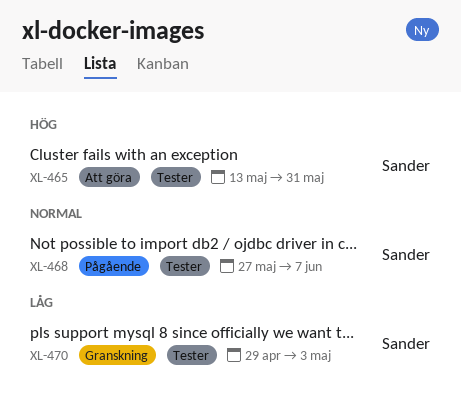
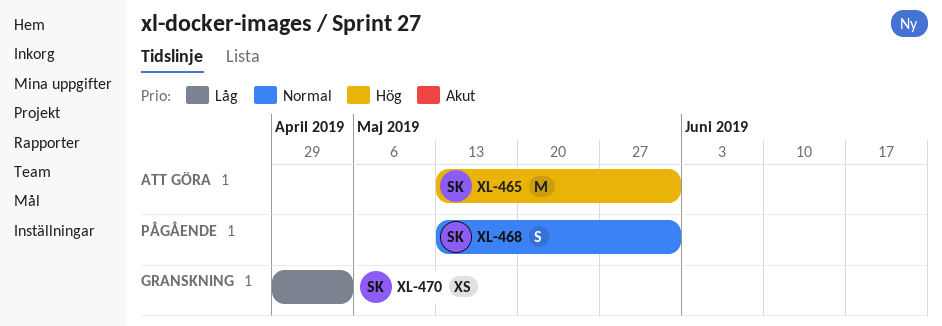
XL-468, start: May 27 -> May 13
XL-468, due: Jun 7 -> May 31

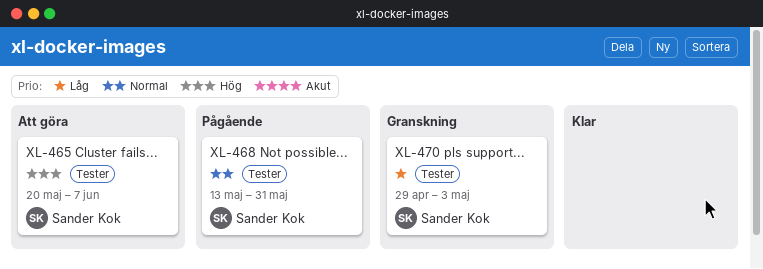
XL-465, start: May 13 -> May 20
XL-465, due: May 31 -> Jun 7

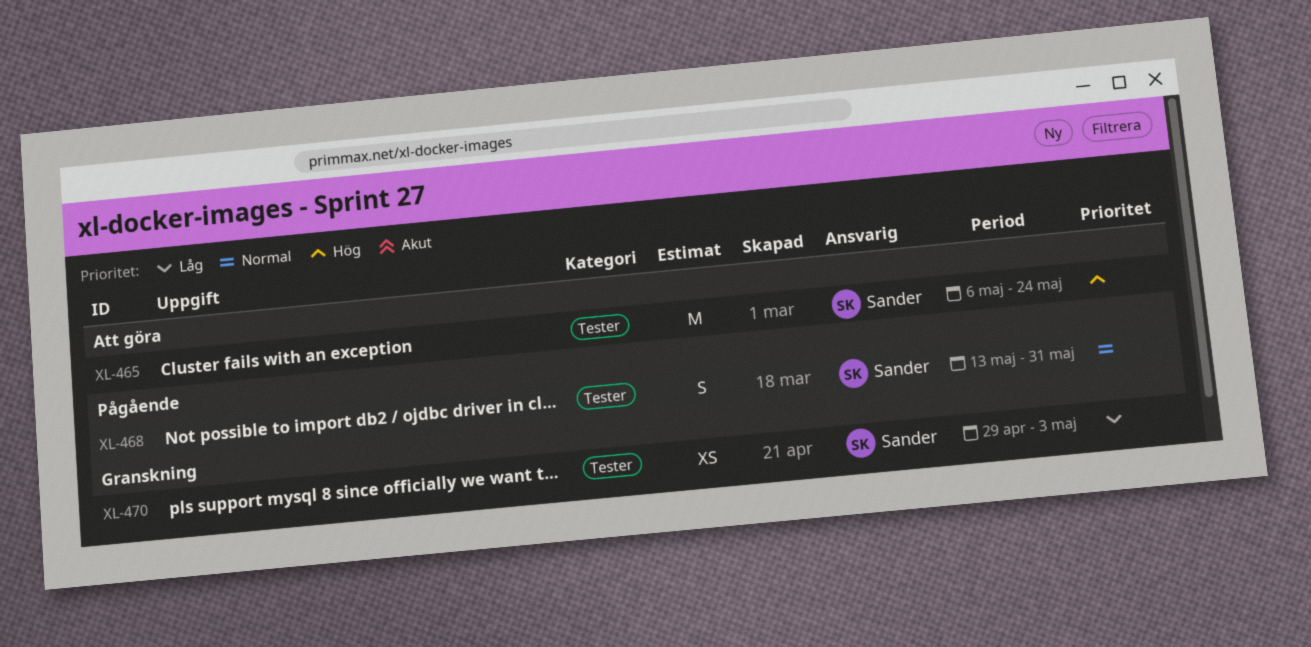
XL-465, start: May 20 -> May 6
XL-465, due: Jun 7 -> May 24

